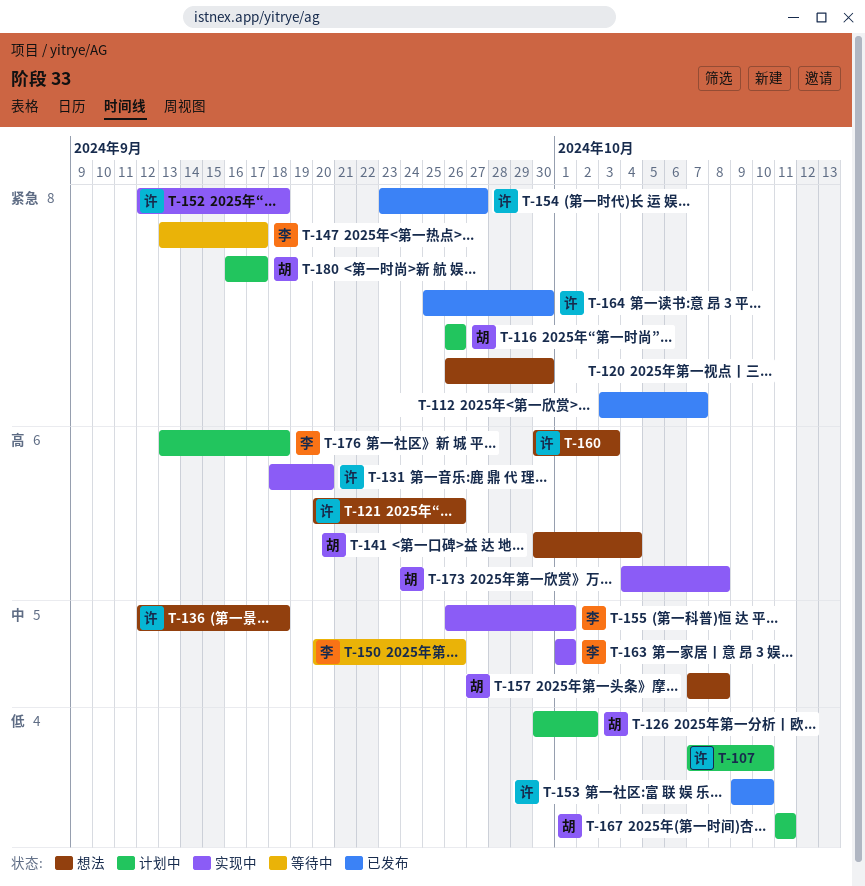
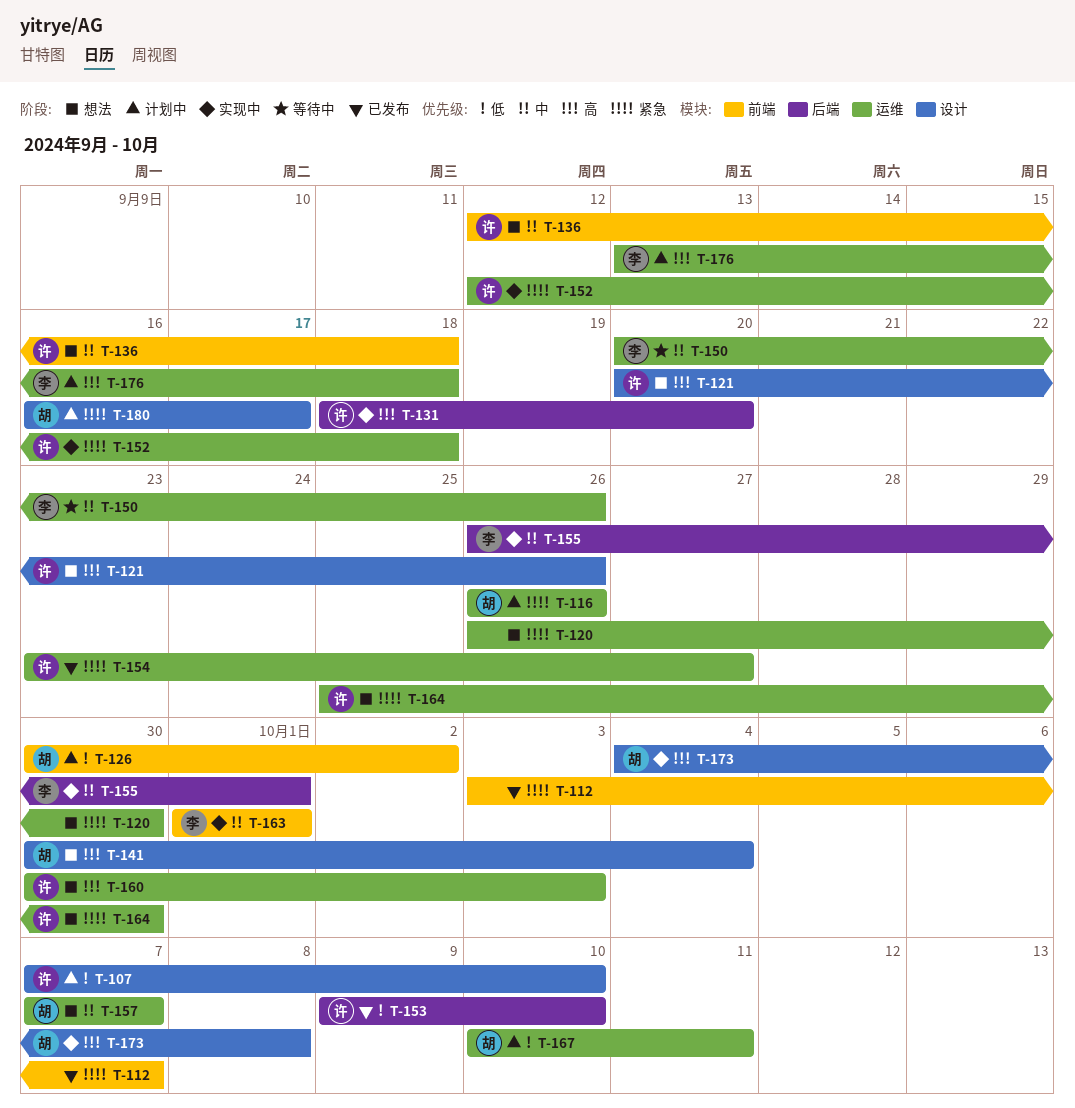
T-147: present -> none
T-157, due: Oct 8 -> Oct 7
T-164, status: 已发布 -> 想法
T-167, start: Oct 11 -> Oct 10

